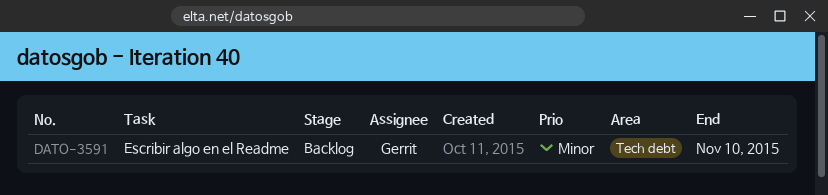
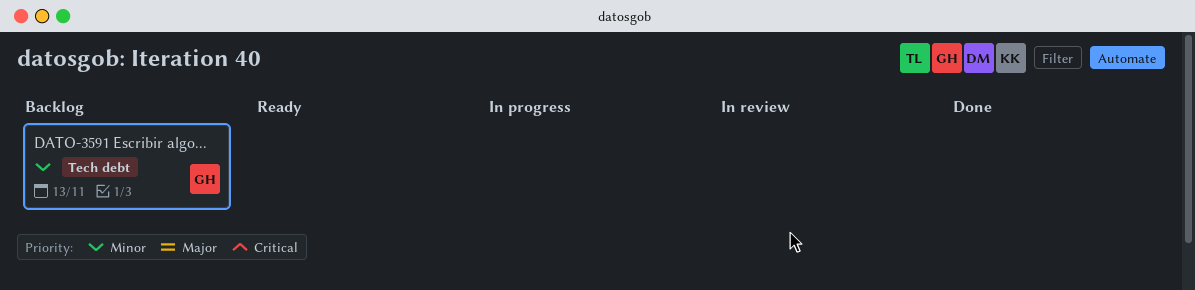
DATO-3591, due: Nov 10 -> Nov 13

